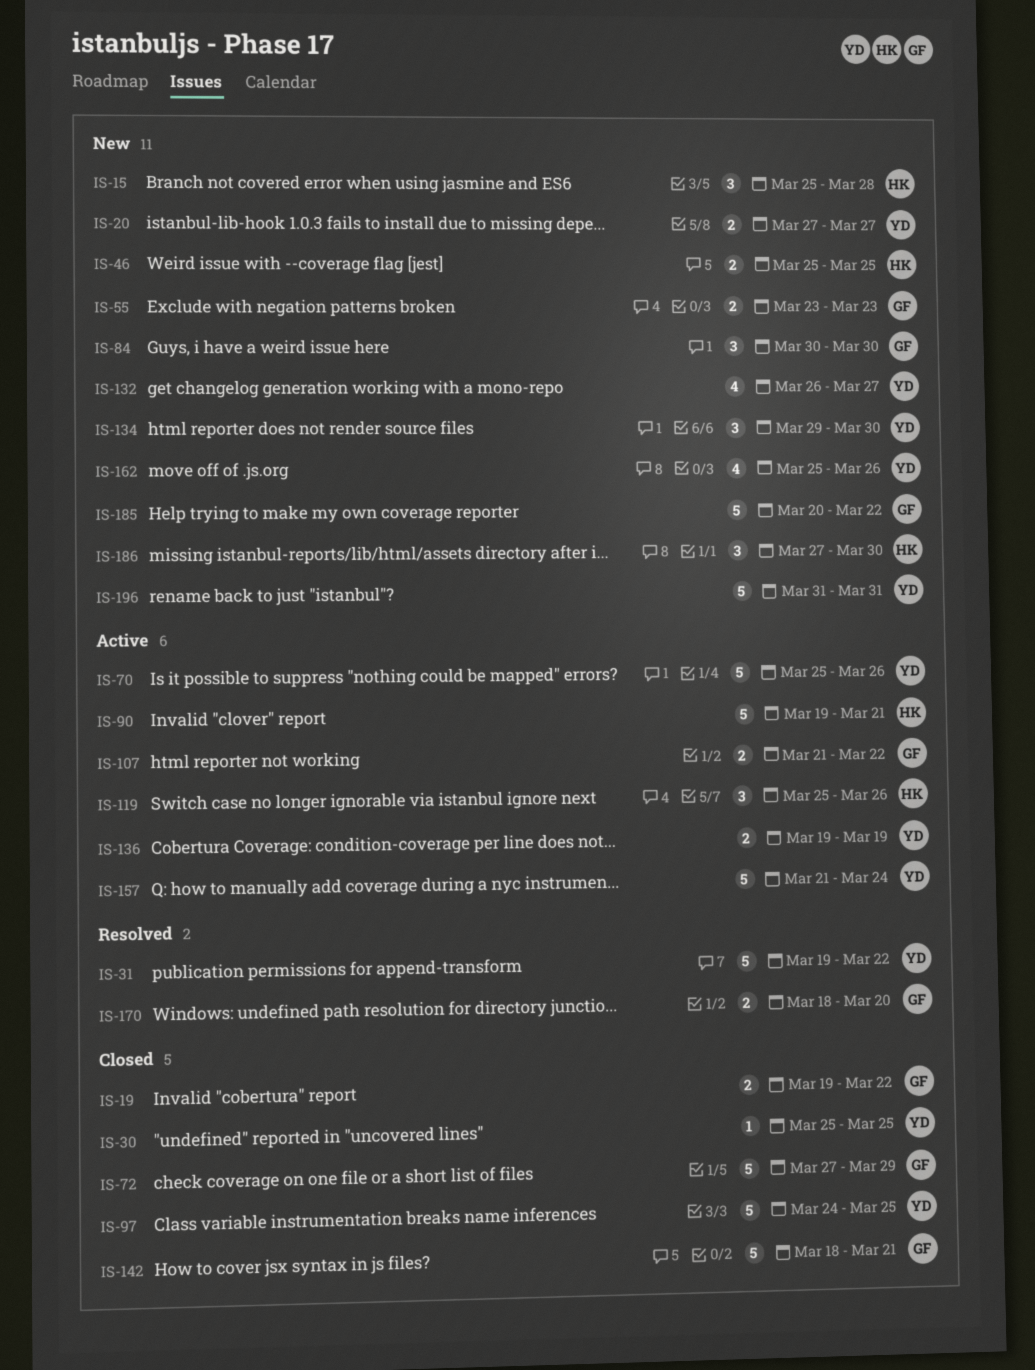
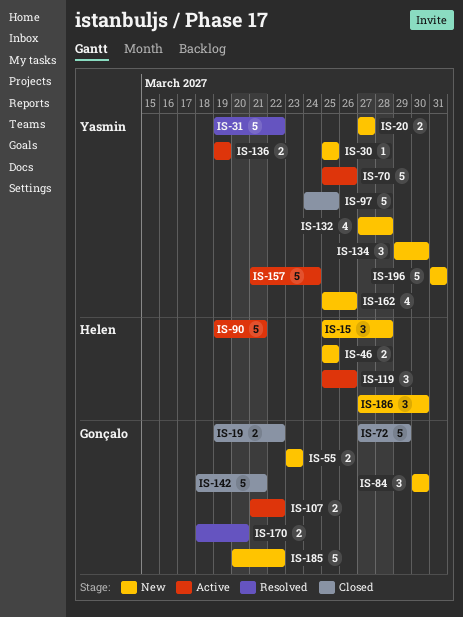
IS-30, status: Closed -> New
IS-132, start: Mar 26 -> Mar 27
IS-132, due: Mar 27 -> Mar 28

